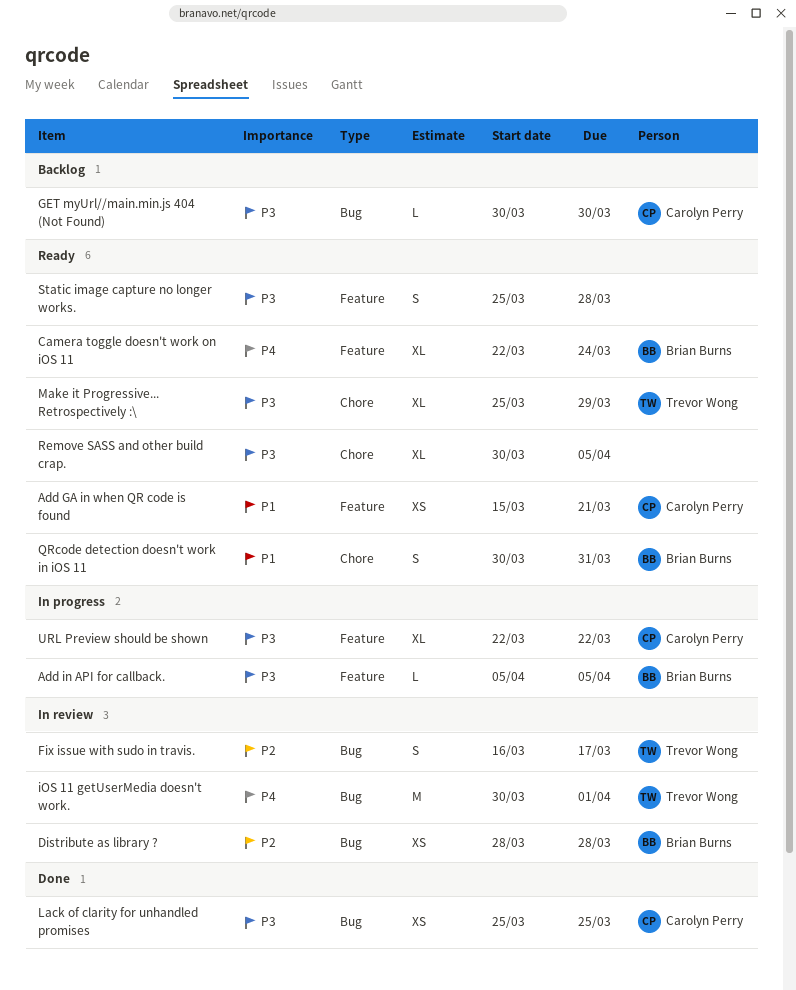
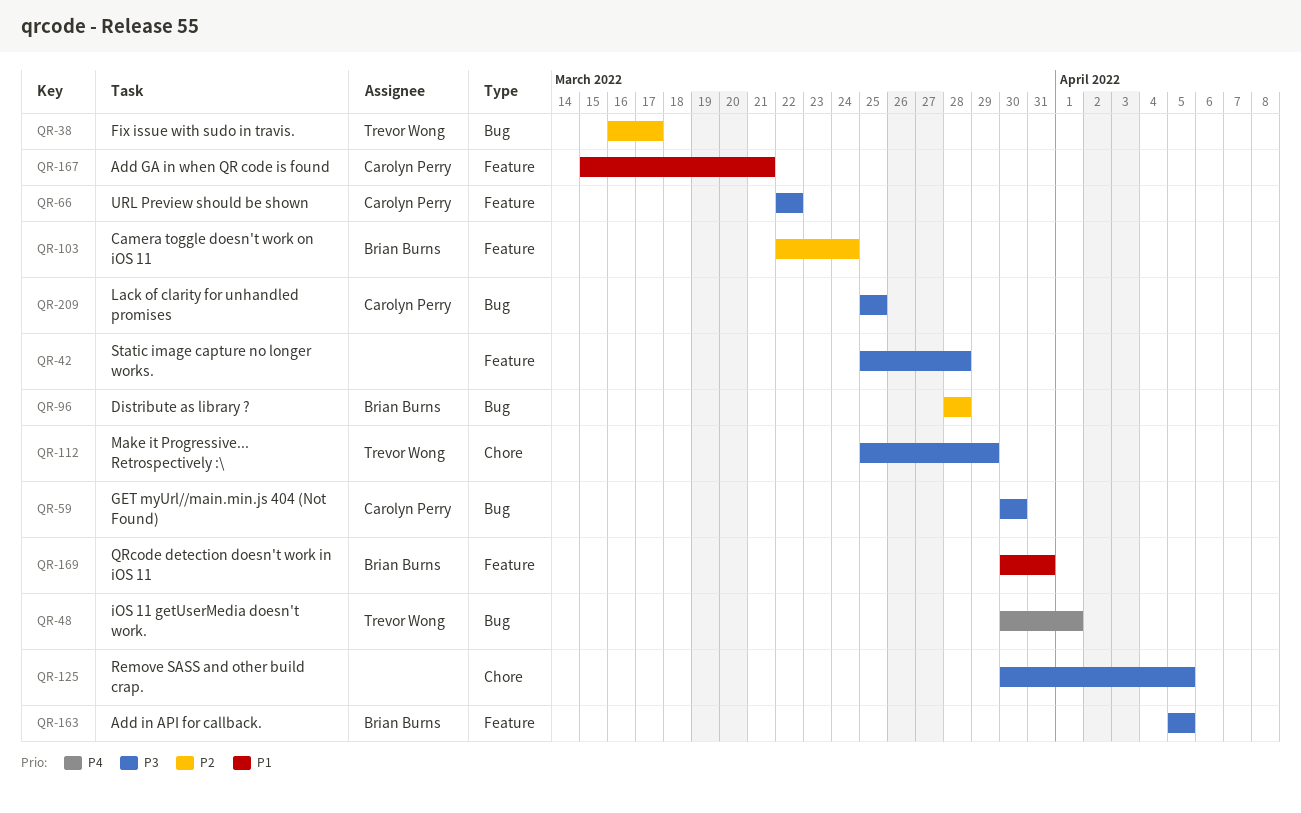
Camera toggle doesn't work on iOS 11, priority: P4 -> P2
QRcode detection doesn't work in iOS 11, label: Chore -> Feature

